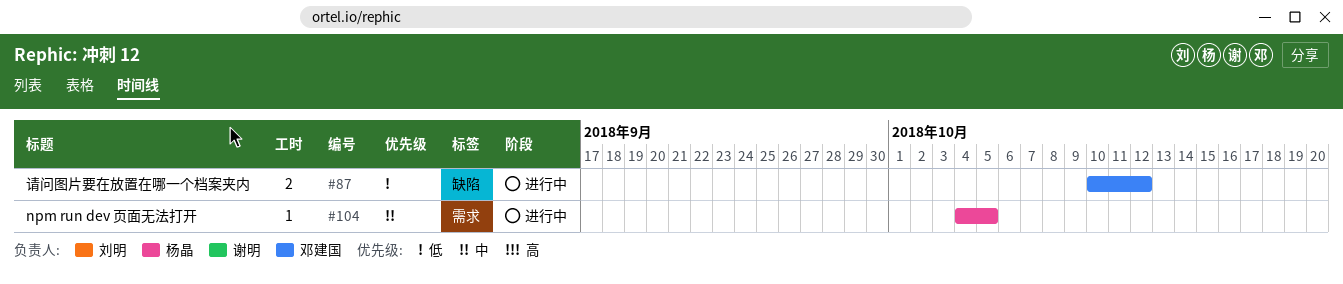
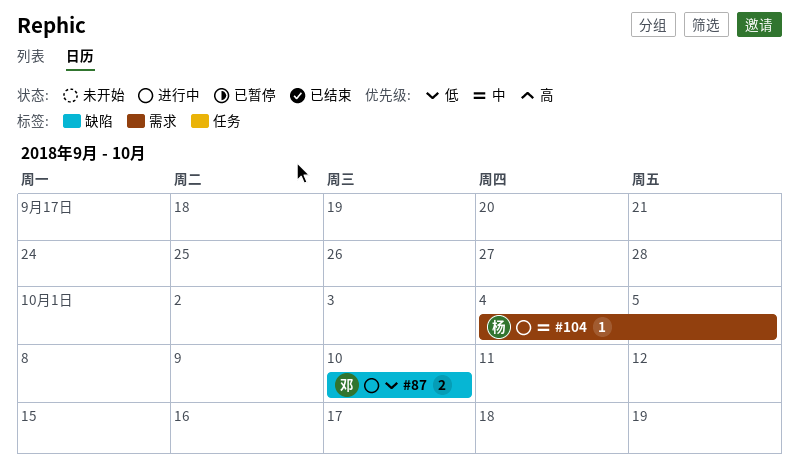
#87, due: Oct 12 -> Oct 10

